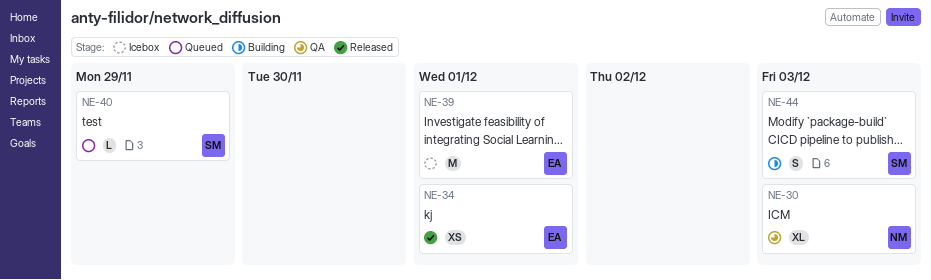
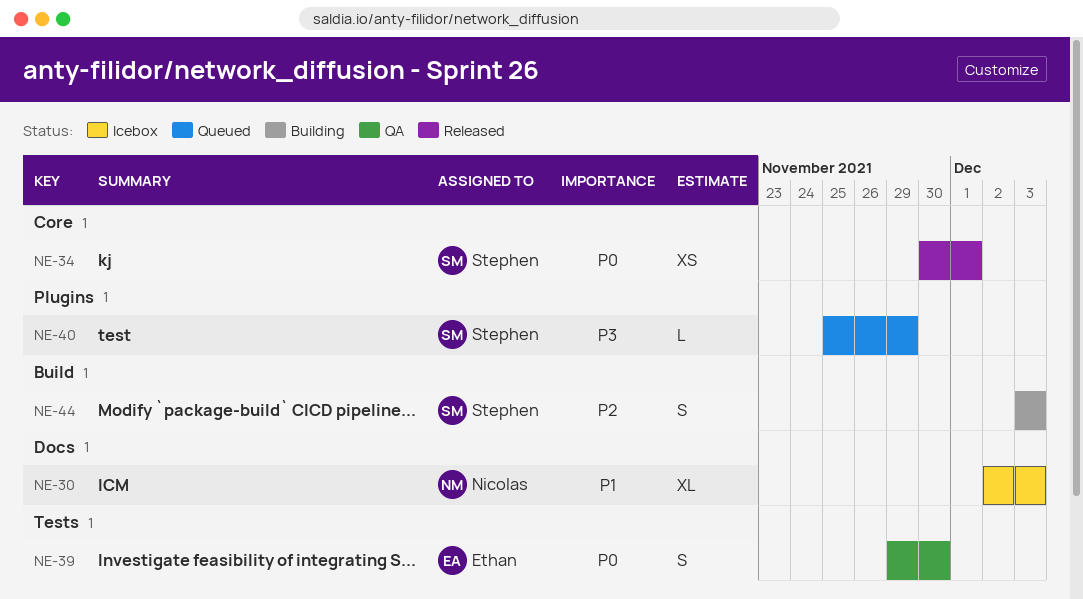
NE-30, status: QA -> Icebox
NE-34, owner: Ethan -> Stephen
NE-39, status: Icebox -> QA
NE-39, estimate: M -> S
NE-39, due: Dec 1 -> Nov 30

